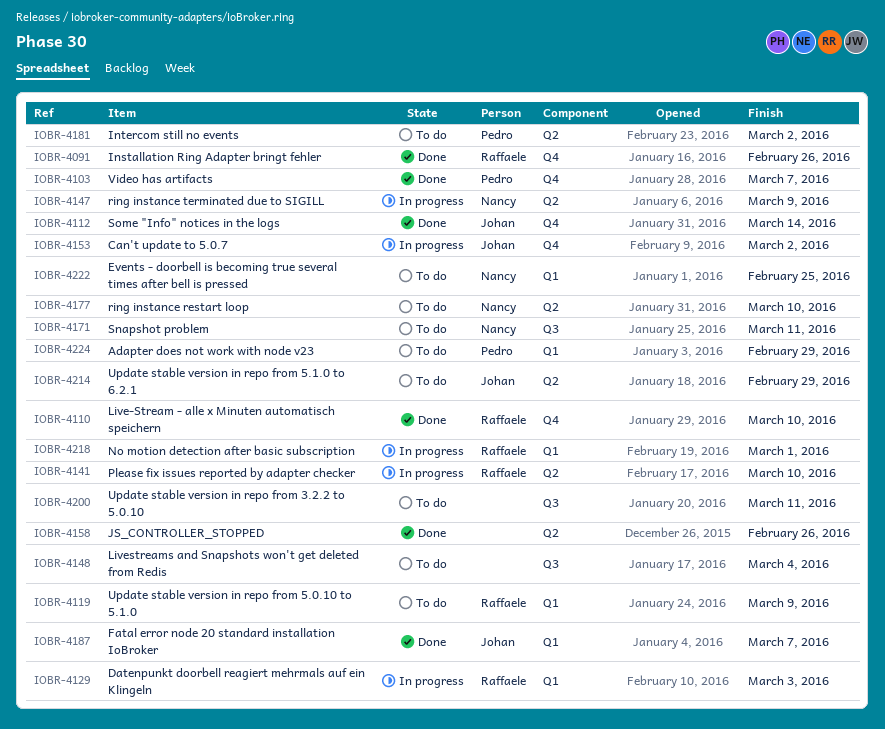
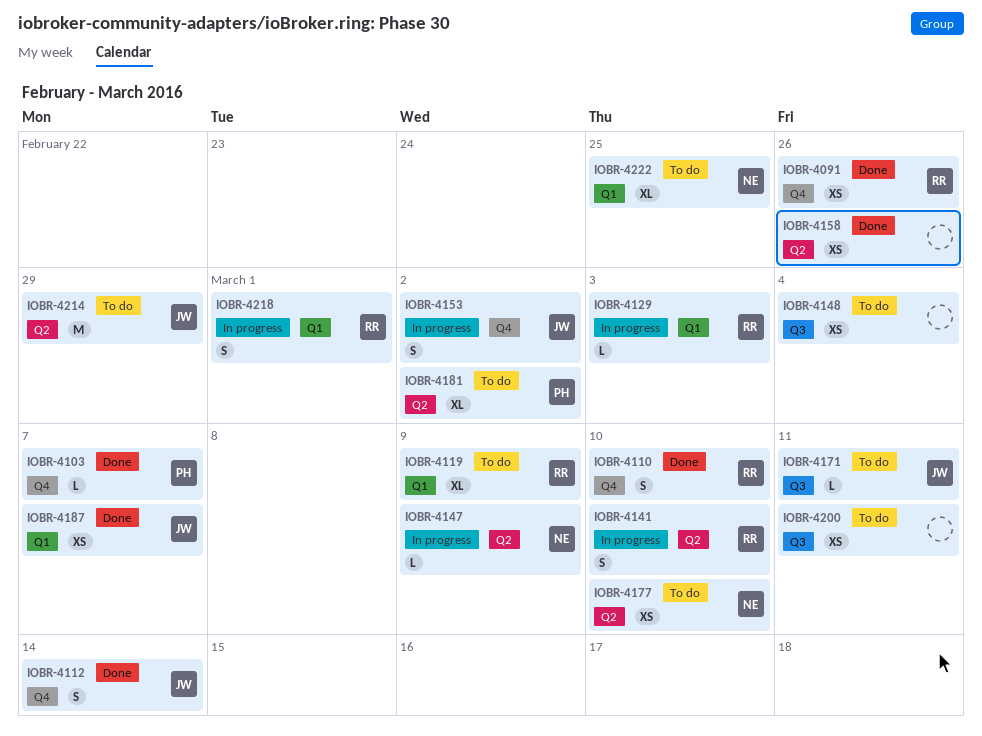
IOBR-4171, owner: Nancy -> Johan
IOBR-4224: present -> none

